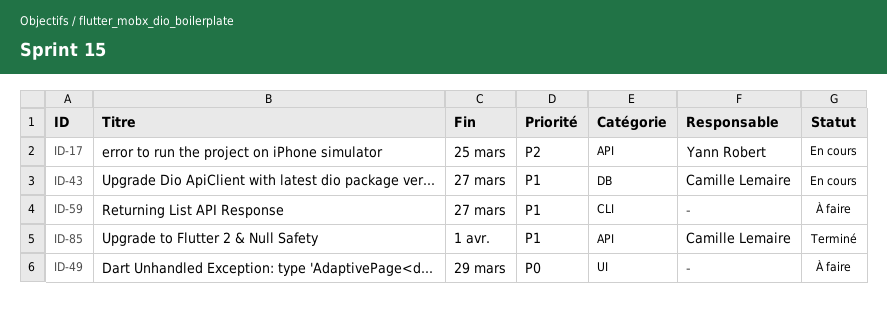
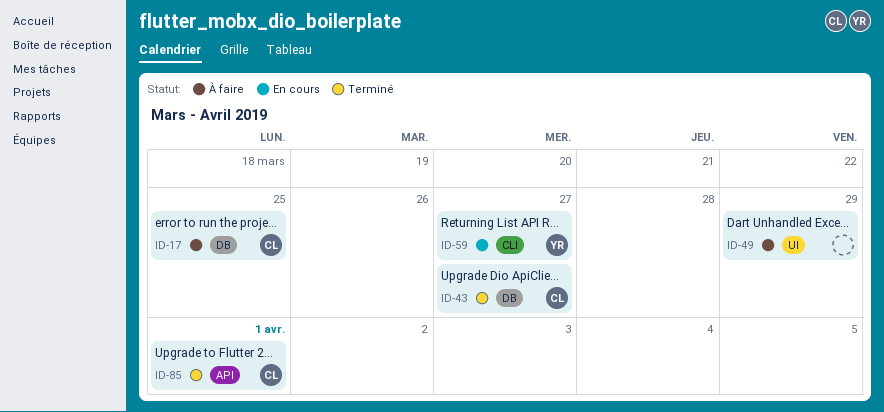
ID-17, status: En cours -> À faire
ID-17, owner: Yann Robert -> Camille Lemaire
ID-17, label: API -> DB
ID-43, status: En cours -> Terminé
ID-59, status: À faire -> En cours
ID-59, owner: none -> Yann Robert

